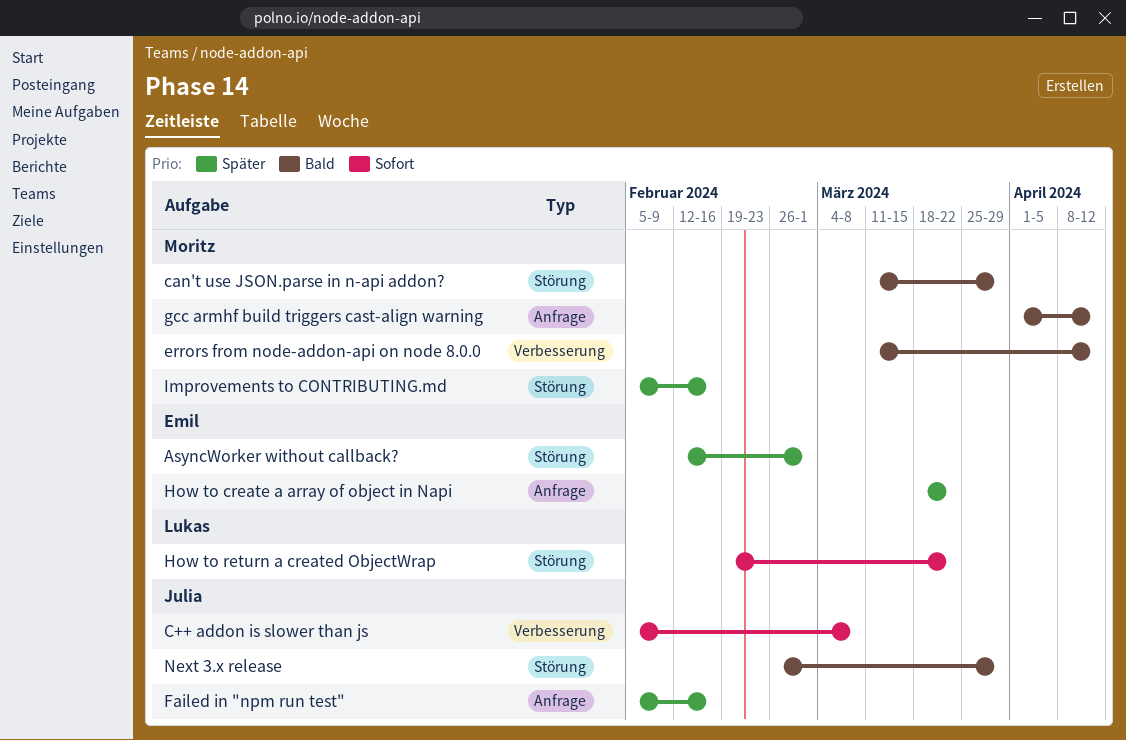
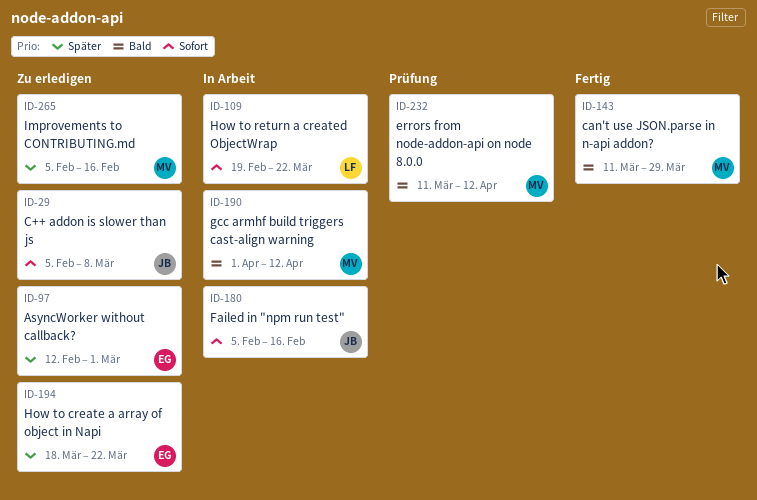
Failed in "npm run test", priority: Später -> Sofort
Next 3.x release: present -> none

